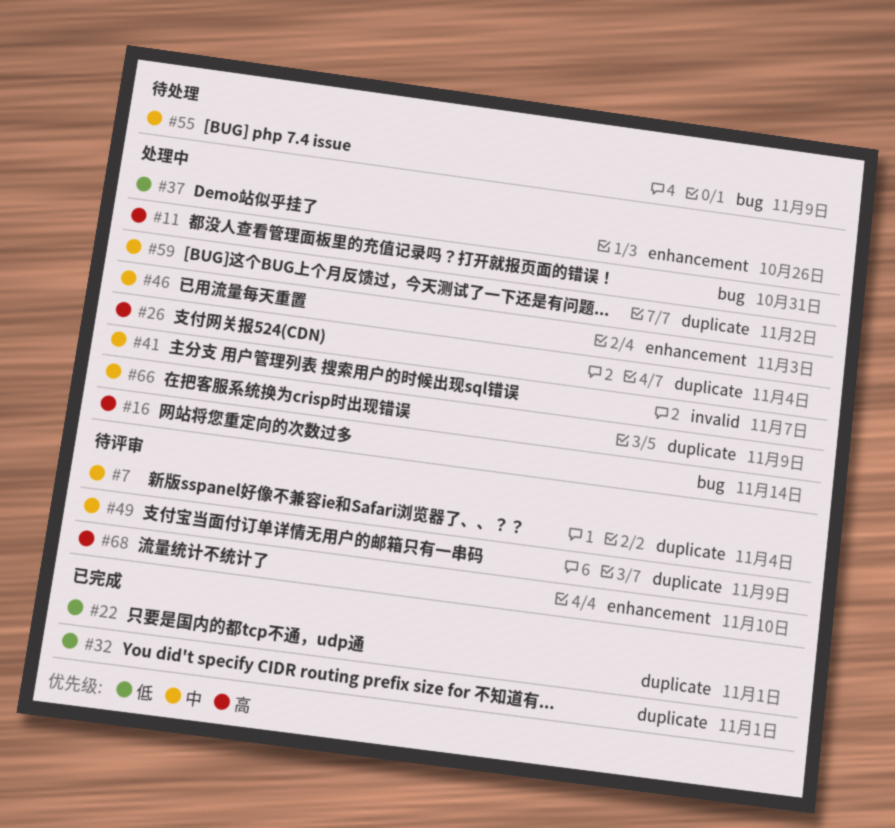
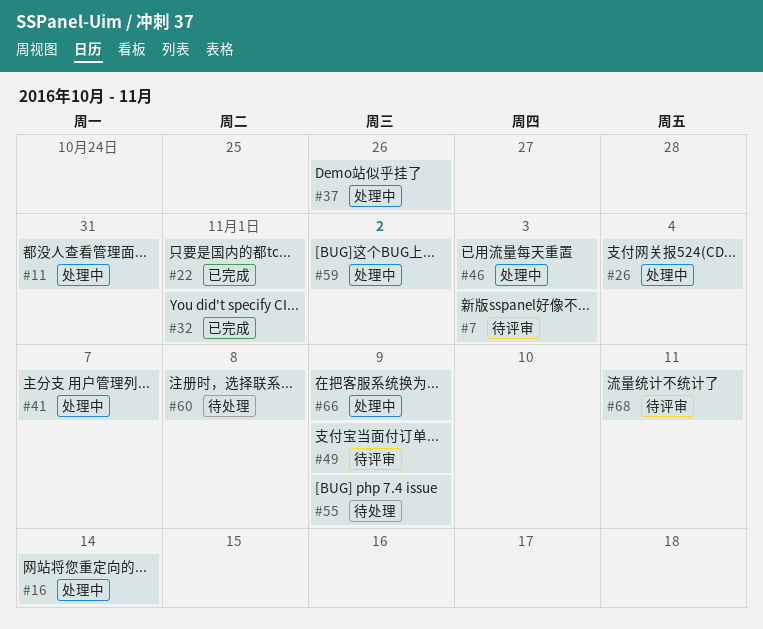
#7, due: Nov 4 -> Nov 3
#60: none -> present
#68, due: Nov 10 -> Nov 11

